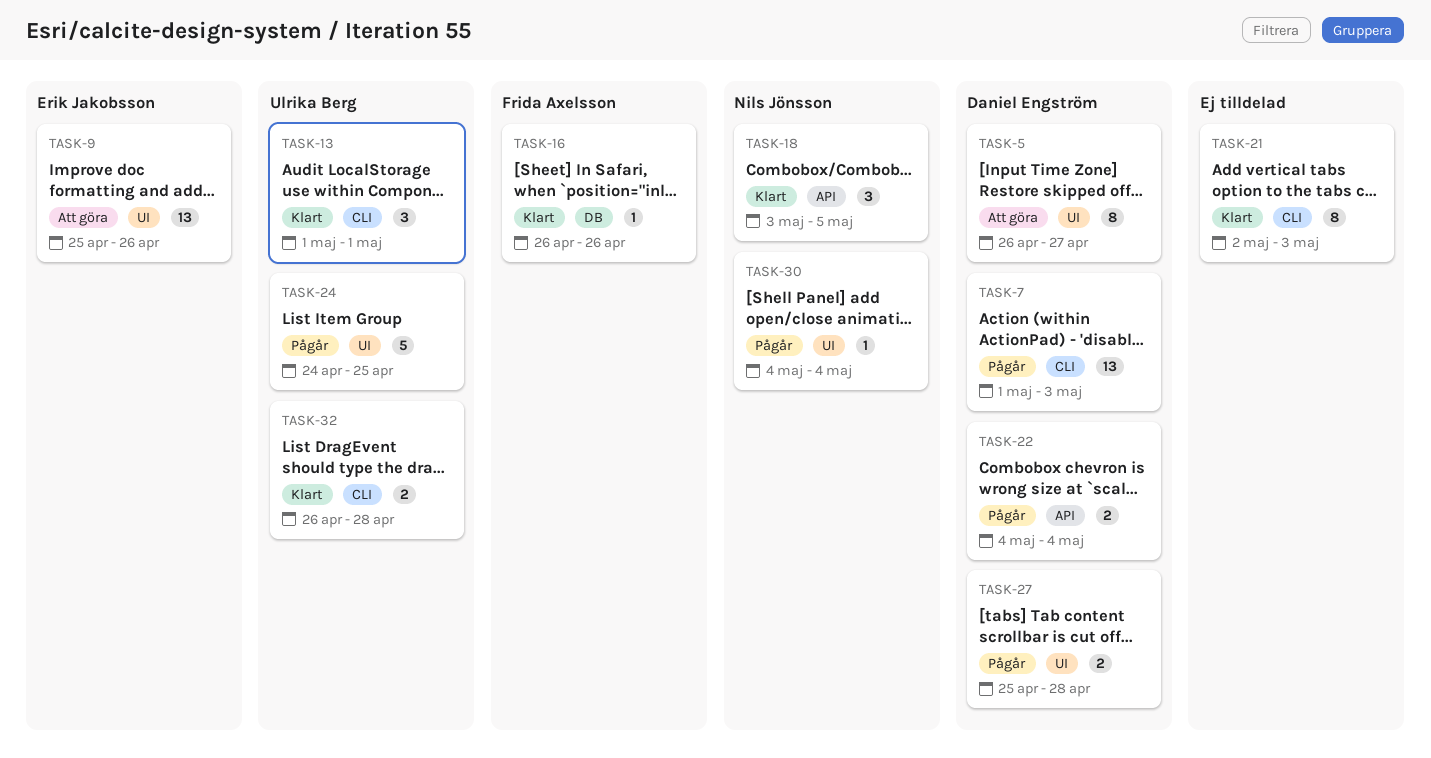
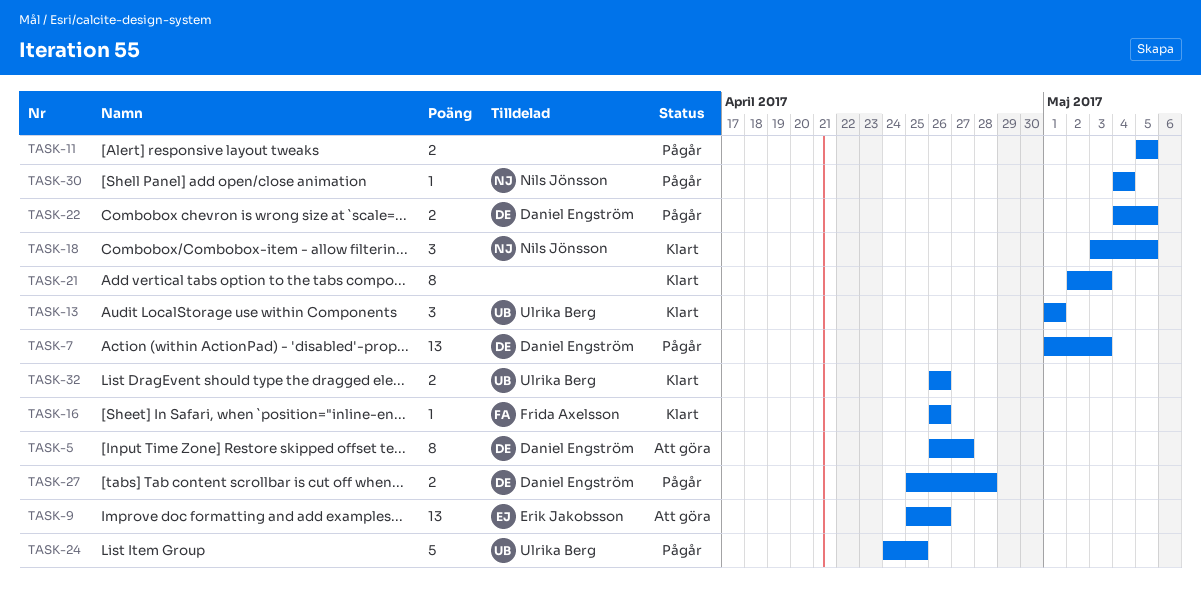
TASK-11: none -> present
TASK-22, due: May 4 -> May 5
TASK-32, due: Apr 28 -> Apr 26

